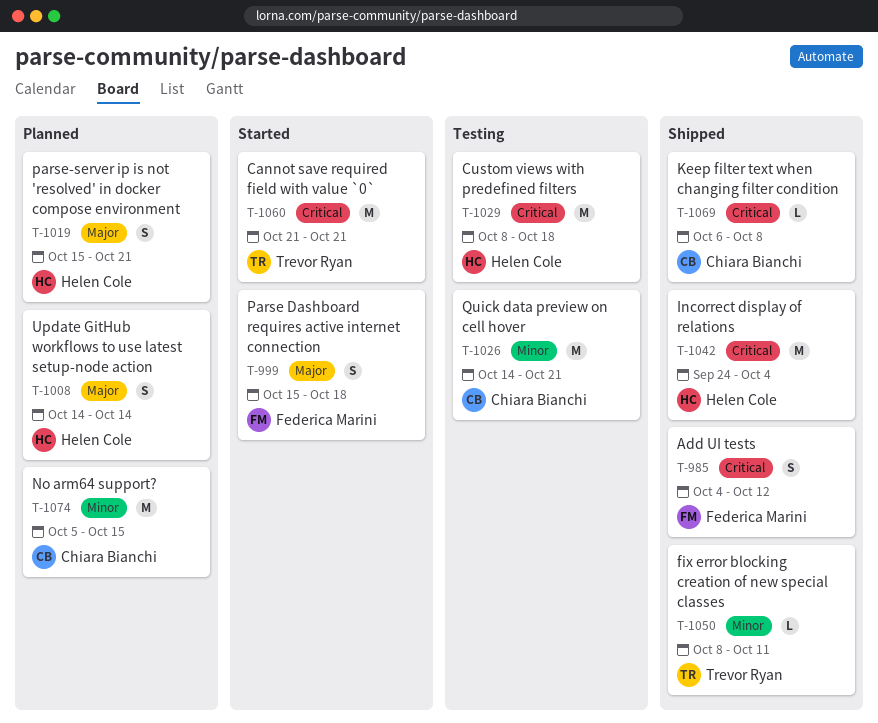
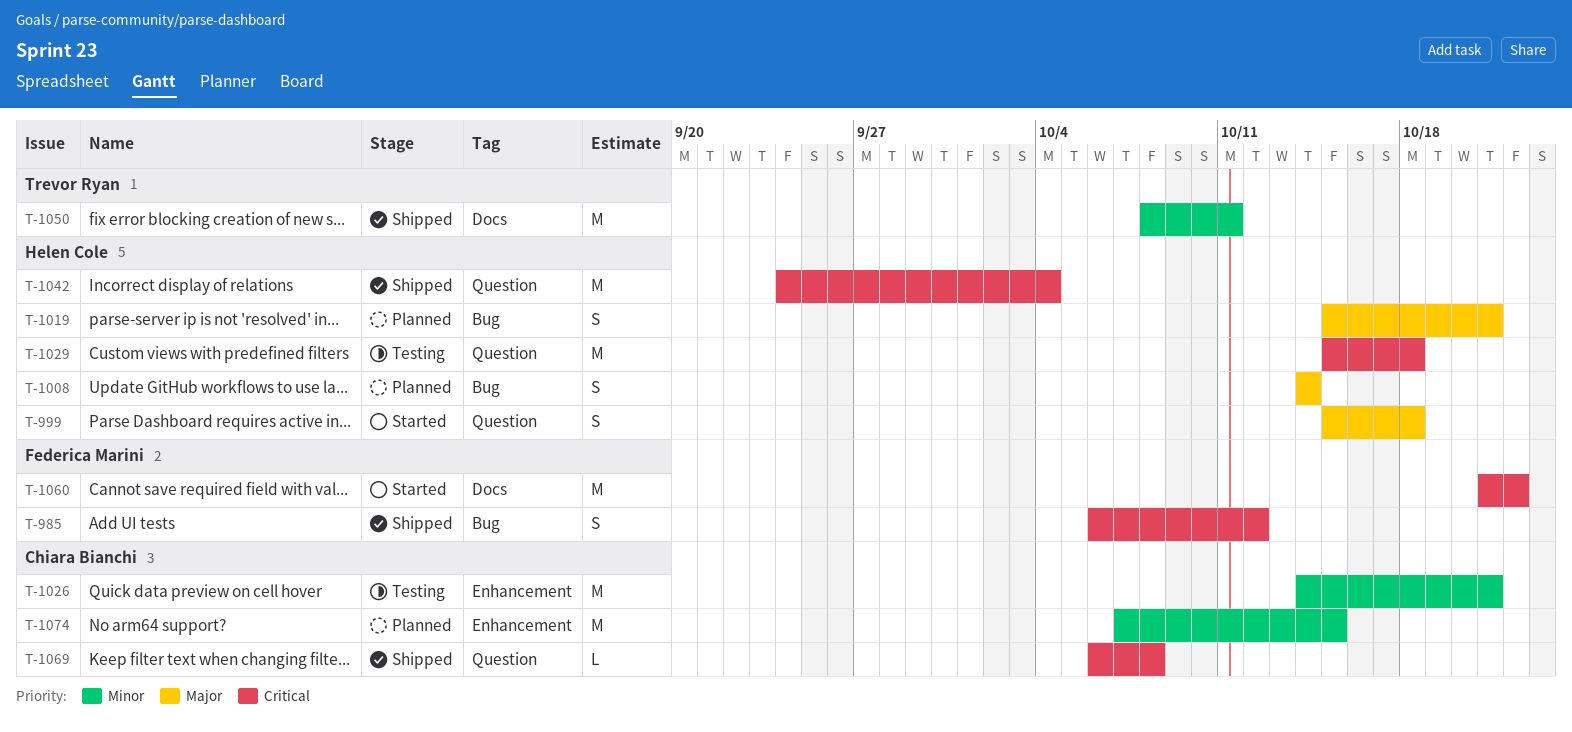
T-985, start: Oct 4 -> Oct 6
T-999, owner: Federica Marini -> Helen Cole
T-1029, start: Oct 8 -> Oct 15
T-1050, estimate: L -> M
T-1060, owner: Trevor Ryan -> Federica Marini
T-1060, due: Oct 21 -> Oct 22
T-1074, start: Oct 5 -> Oct 7

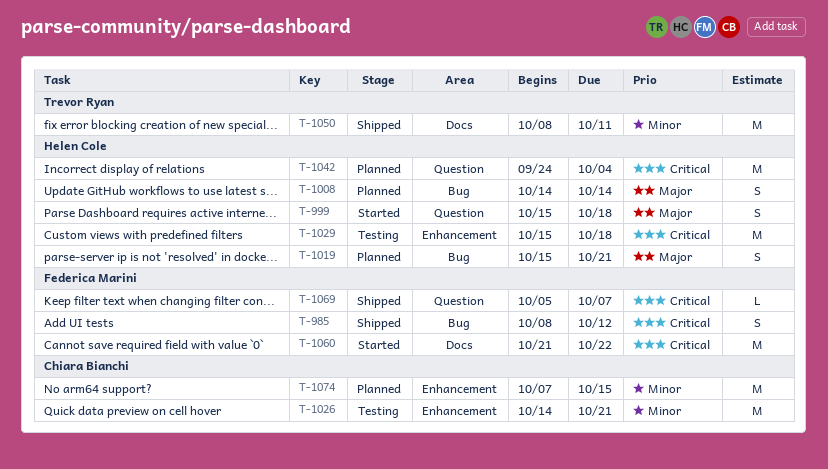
T-985, start: Oct 6 -> Oct 8
T-1029, label: Question -> Enhancement
T-1042, status: Shipped -> Planned
T-1069, owner: Chiara Bianchi -> Federica Marini
T-1069, start: Oct 6 -> Oct 5
T-1069, due: Oct 8 -> Oct 7

